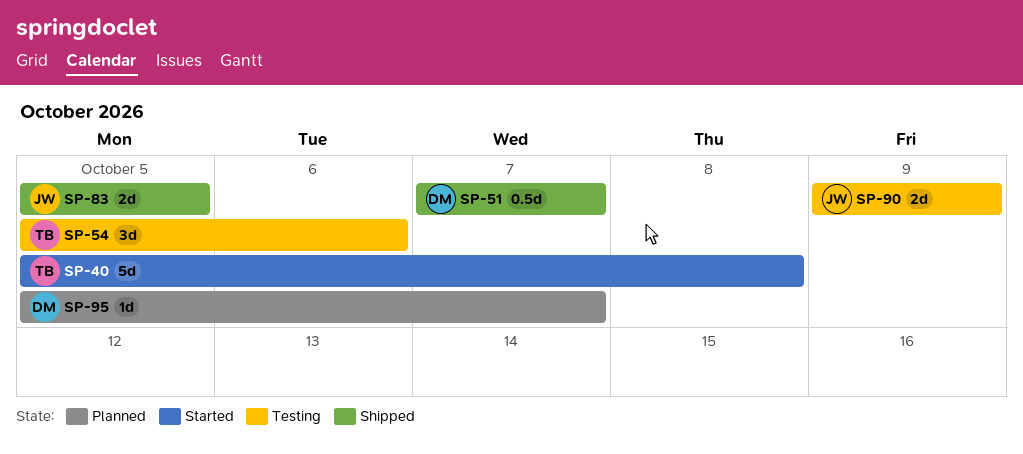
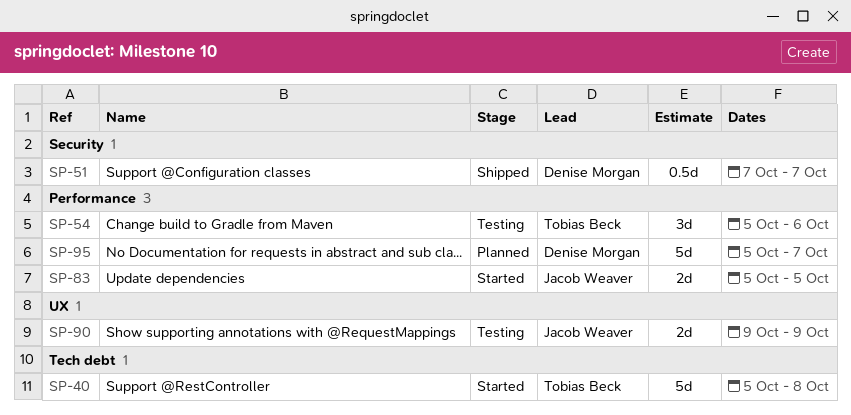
SP-83, status: Shipped -> Started
SP-95, estimate: 1d -> 5d

